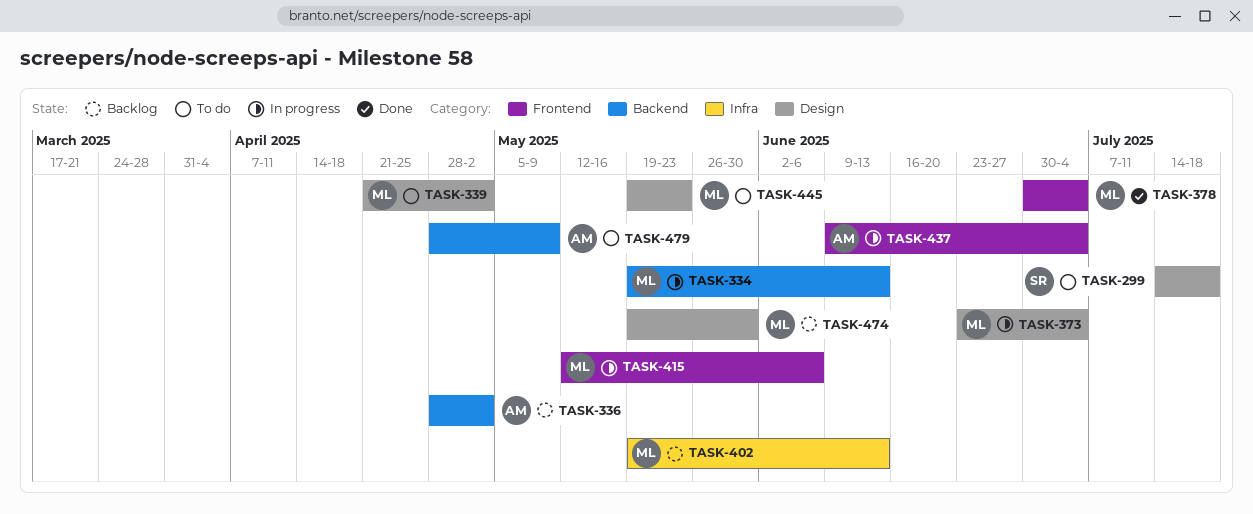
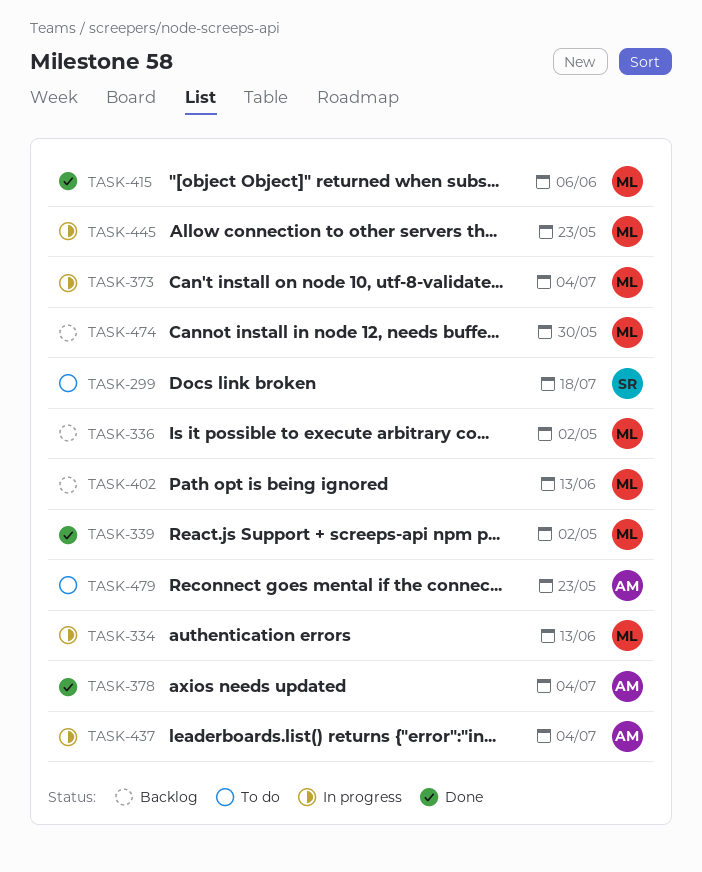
TASK-336, owner: AM -> ML
TASK-339, status: To do -> Done
TASK-378, owner: ML -> AM
TASK-415, status: In progress -> Done
TASK-445, status: To do -> In progress
TASK-479, due: May 9 -> May 23

